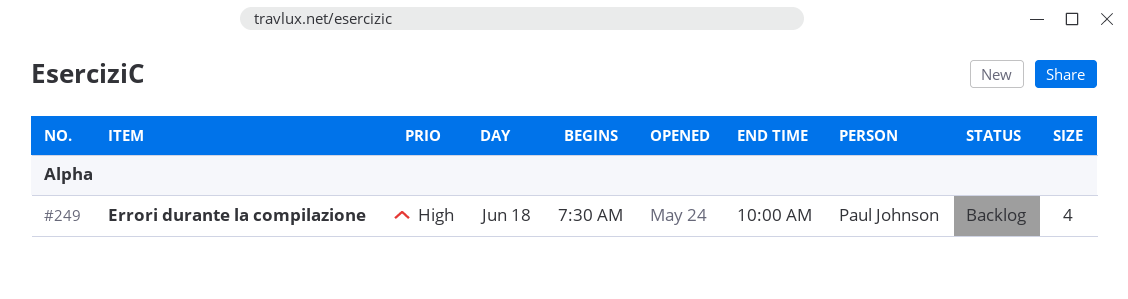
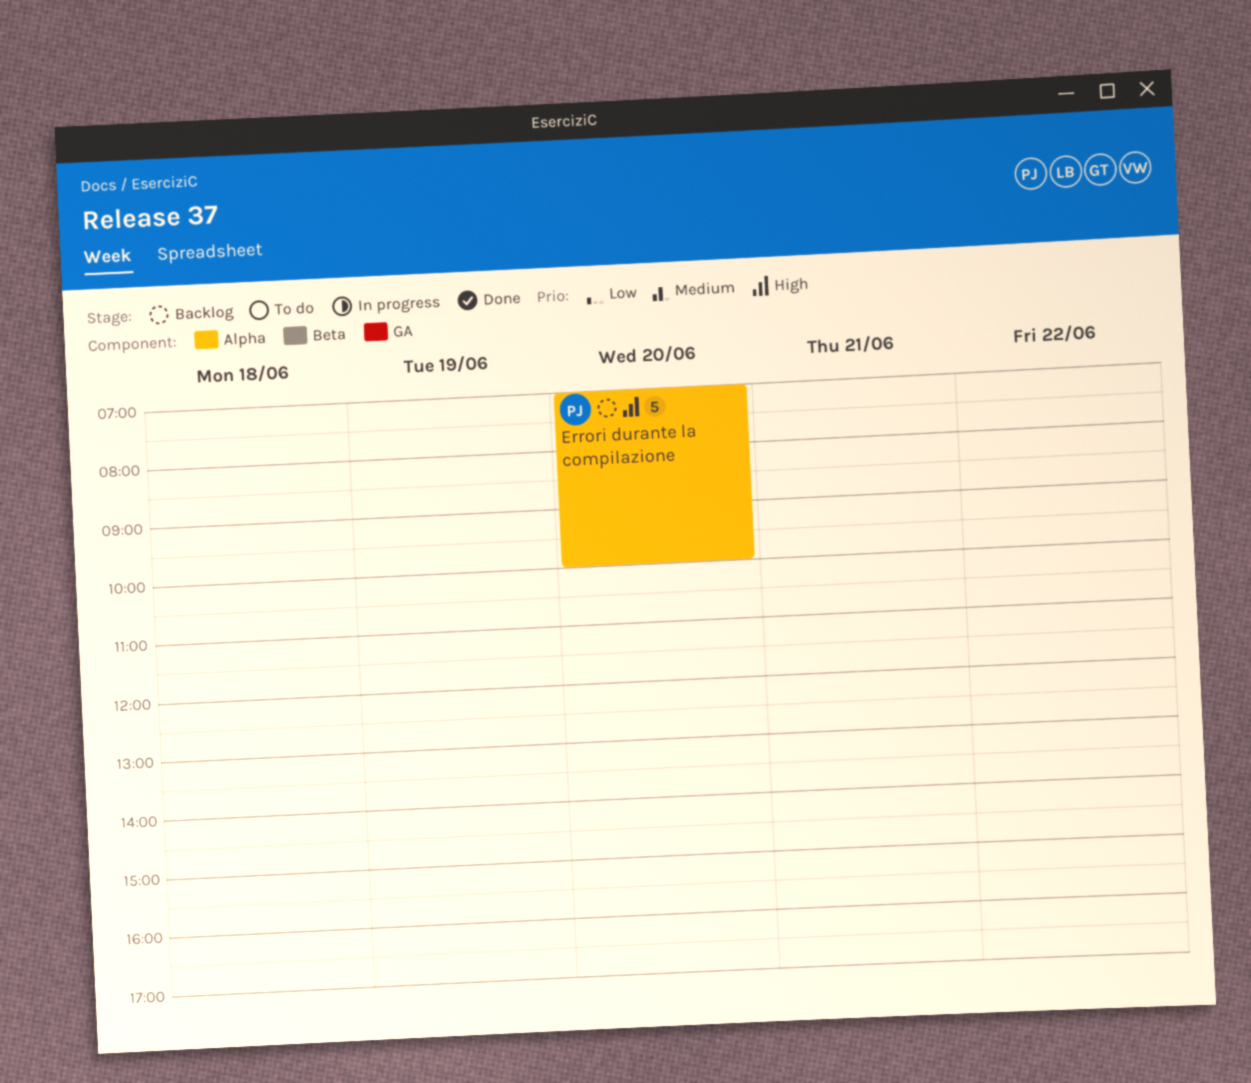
Errori durante la compilazione, estimate: 4 -> 5
Errori durante la compilazione, day: Jun 18 -> Jun 20
Errori durante la compilazione, begins: 07:30 -> 07:00

